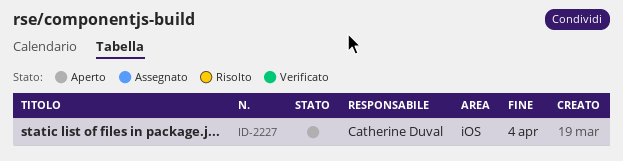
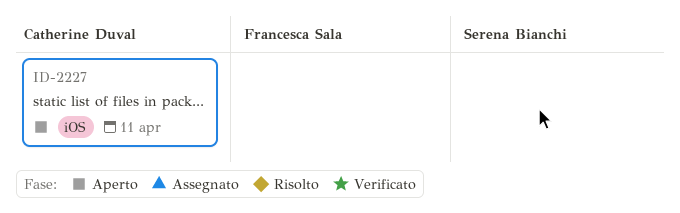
ID-2227, due: Apr 4 -> Apr 11

